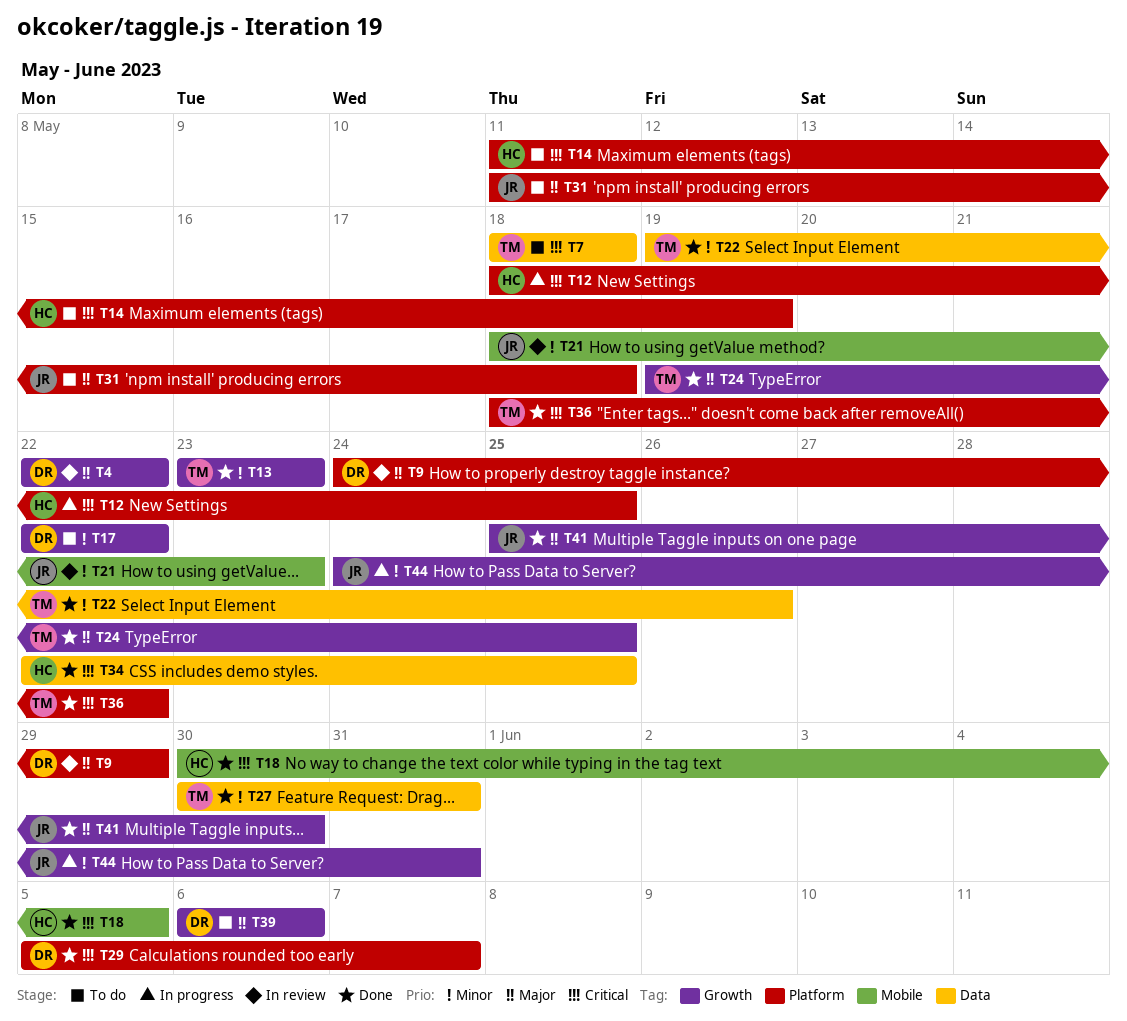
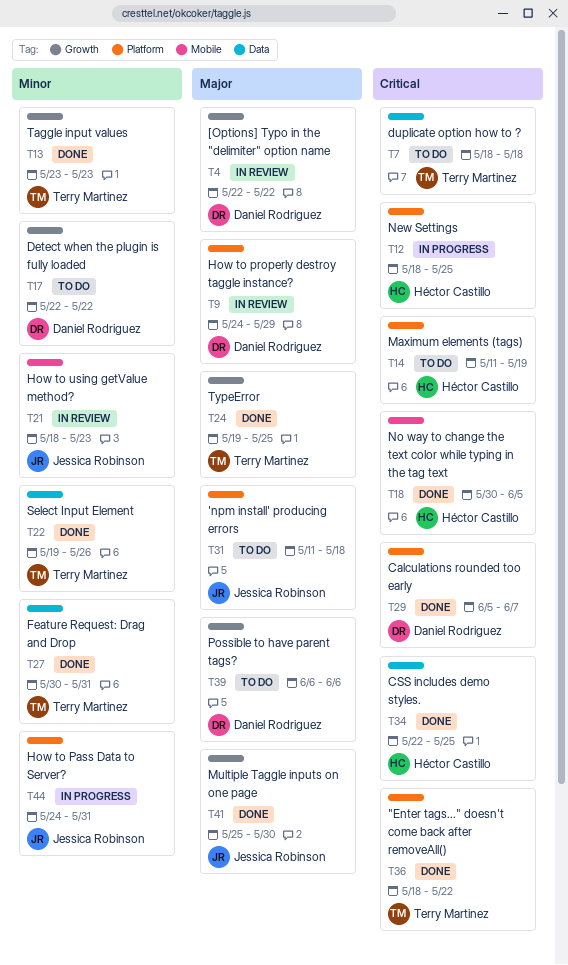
T44, label: Growth -> Platform

